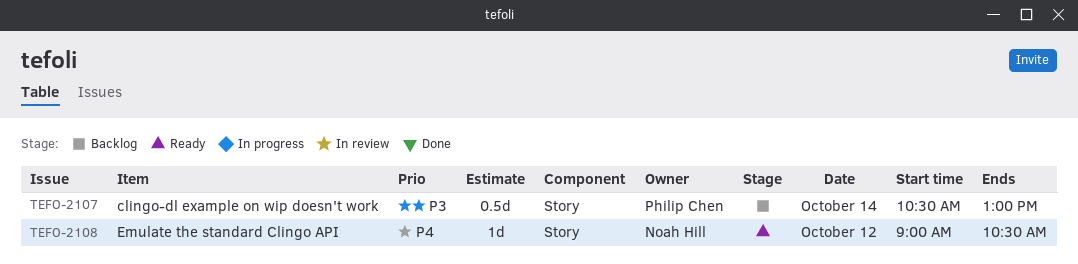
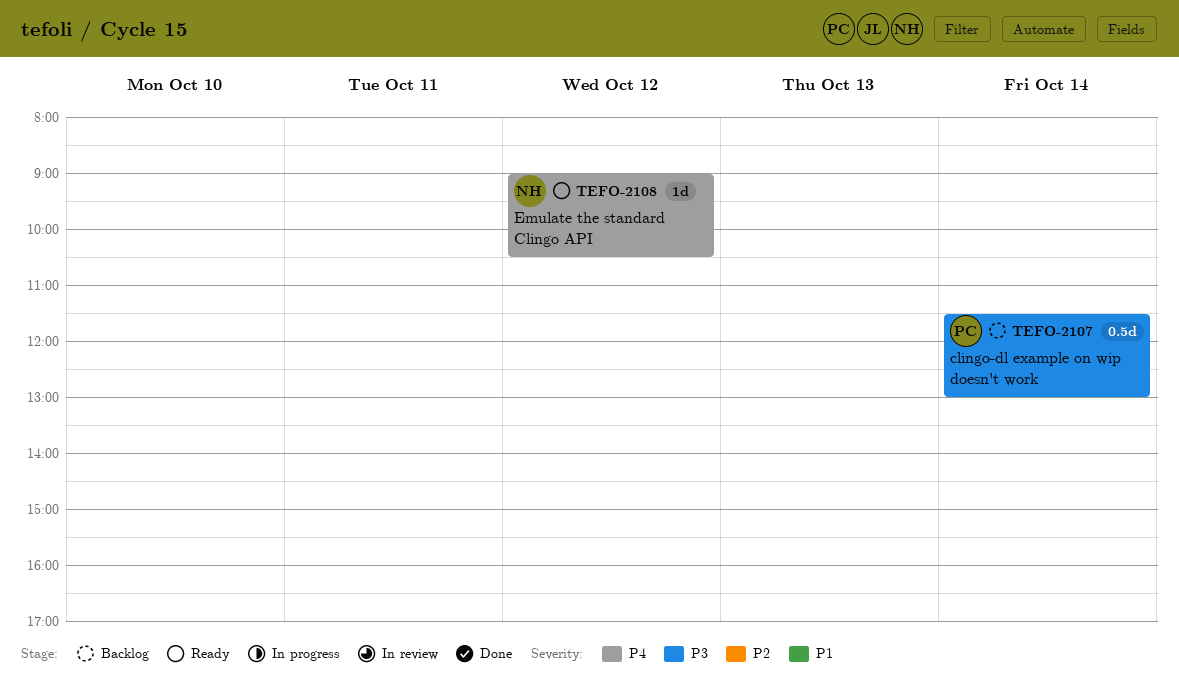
TEFO-2107, begins: 10:30 -> 11:30

